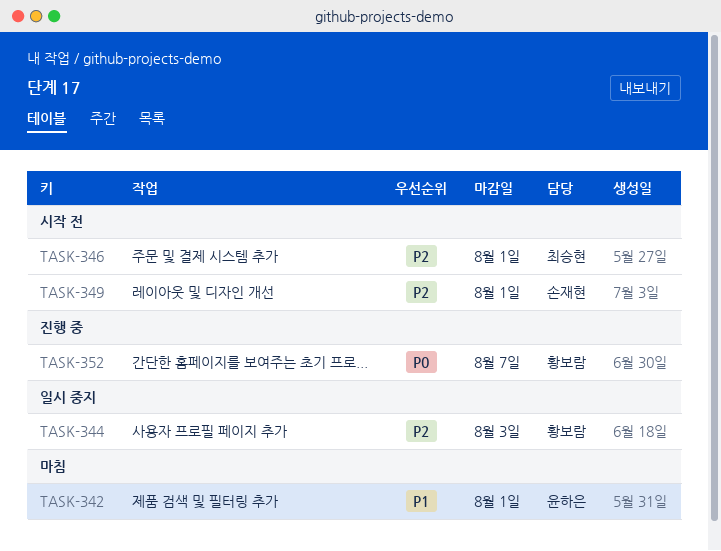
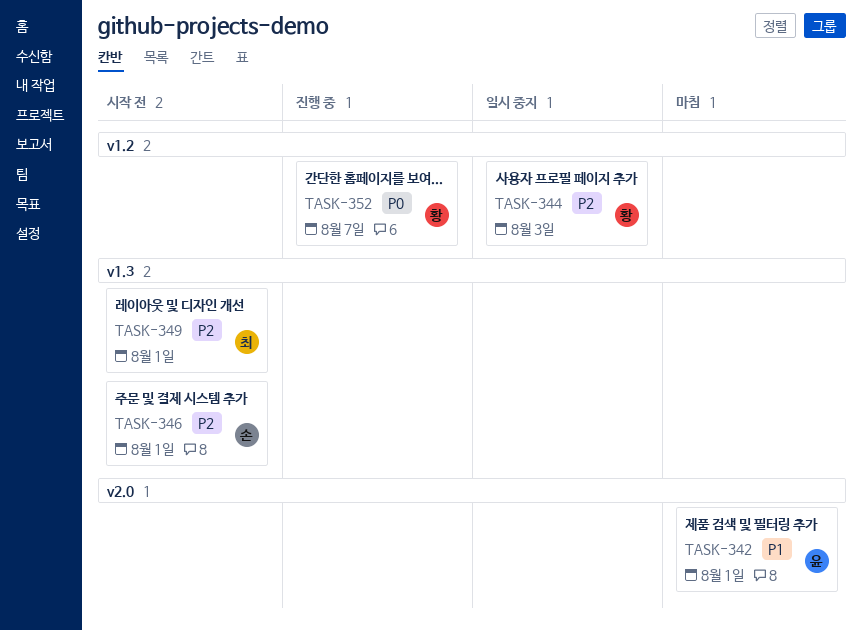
TASK-346, owner: 최승현 -> 손재현
TASK-349, owner: 손재현 -> 최승현

